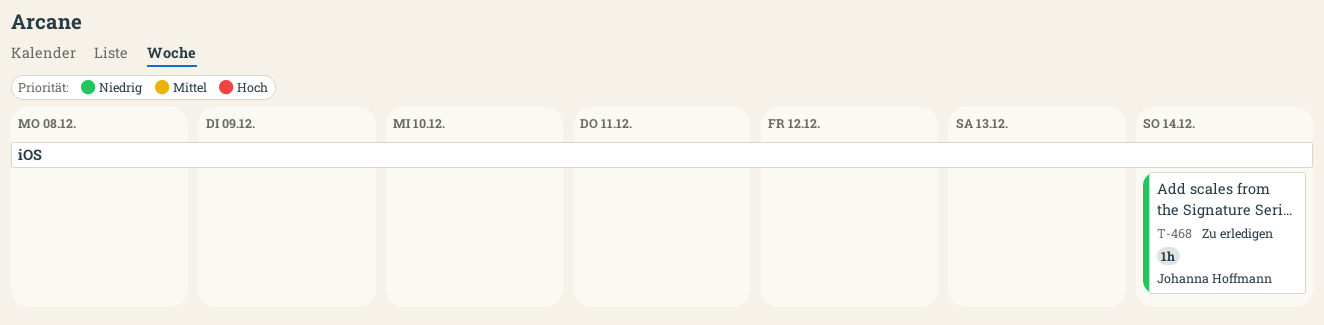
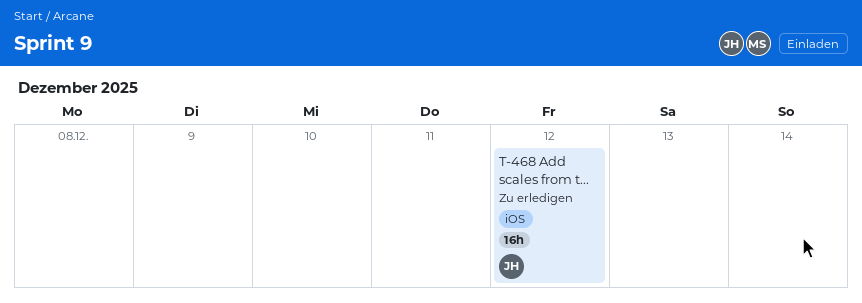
T-468, estimate: 1h -> 16h
T-468, due: Dec 14 -> Dec 12

